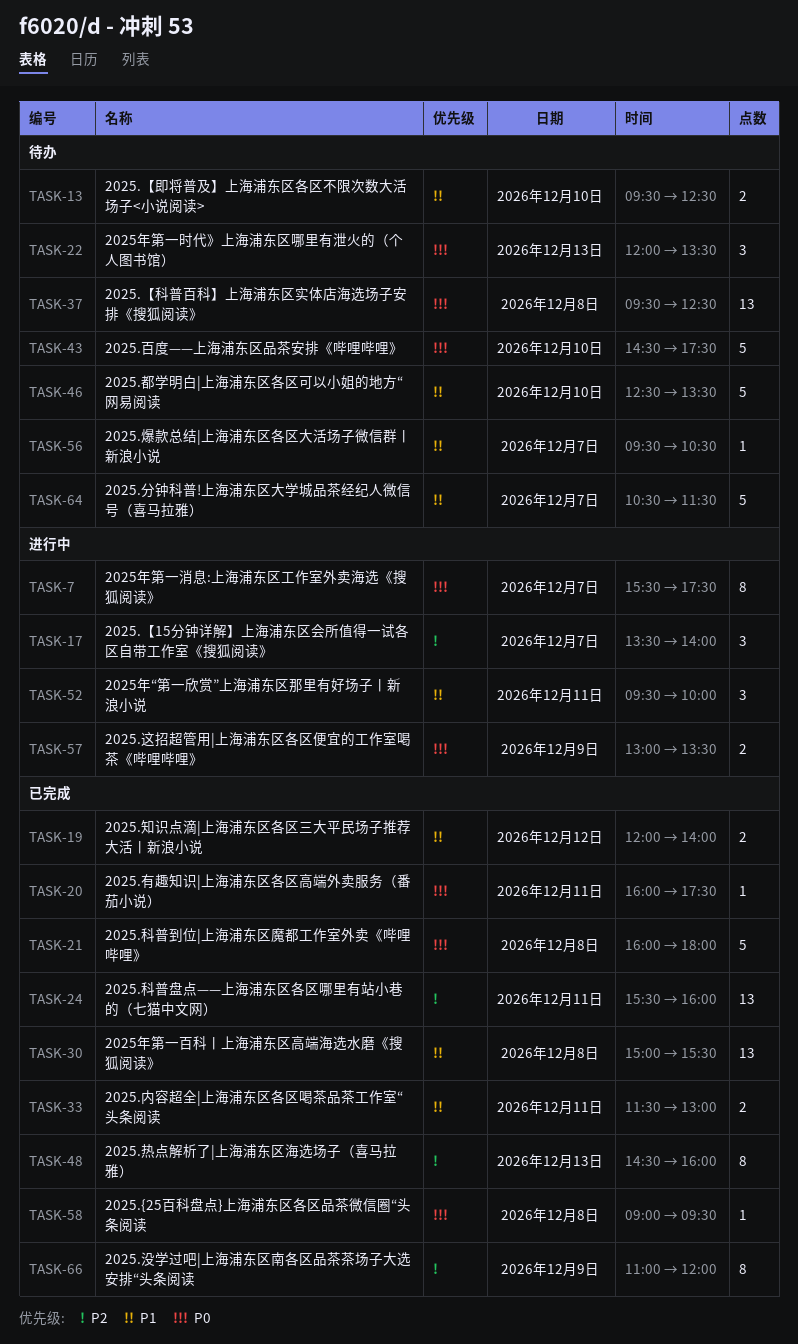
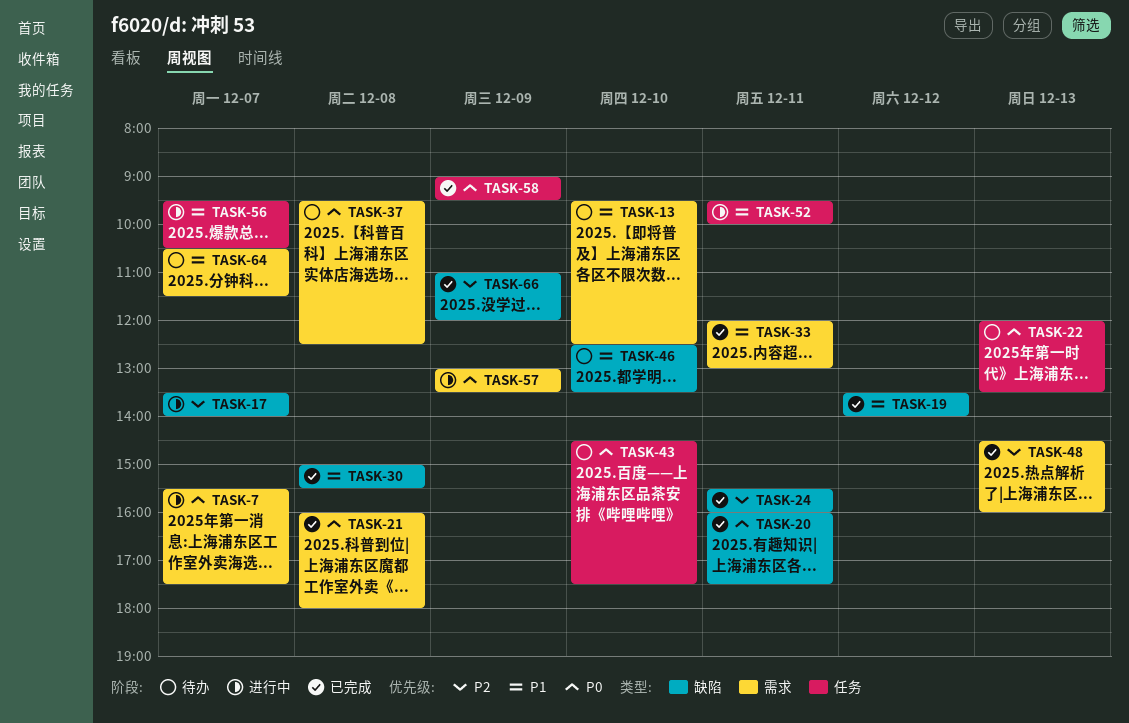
TASK-19, begins: 12:00 -> 13:30
TASK-33, begins: 11:30 -> 12:00
TASK-56, status: 待办 -> 进行中
TASK-58, day: Dec 8 -> Dec 9

